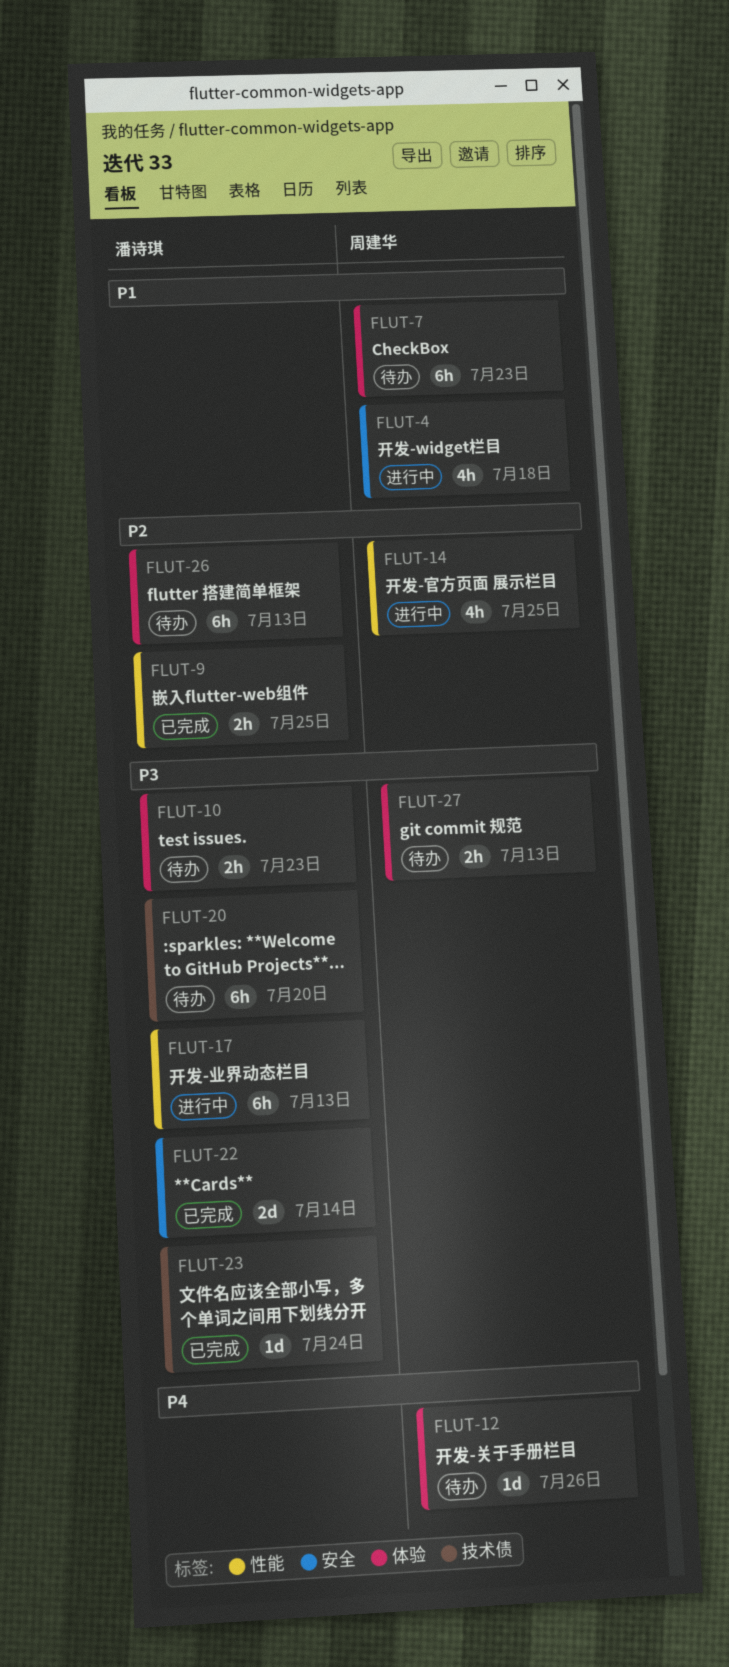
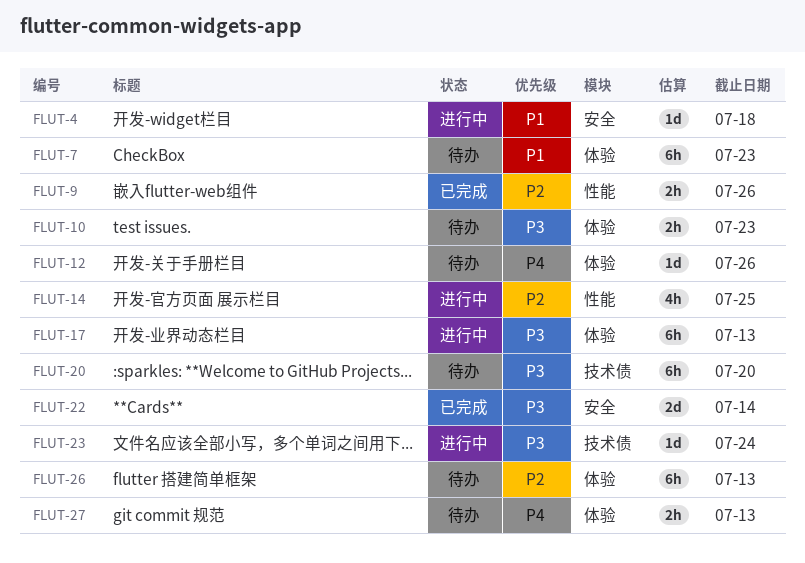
FLUT-4, estimate: 4h -> 1d
FLUT-9, due: Jul 25 -> Jul 26
FLUT-17, label: 性能 -> 体验
FLUT-23, status: 已完成 -> 进行中
FLUT-27, priority: P3 -> P4

